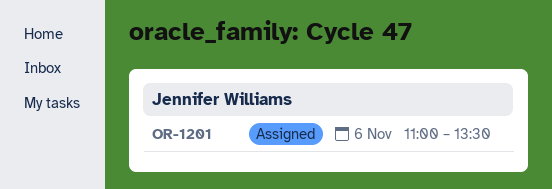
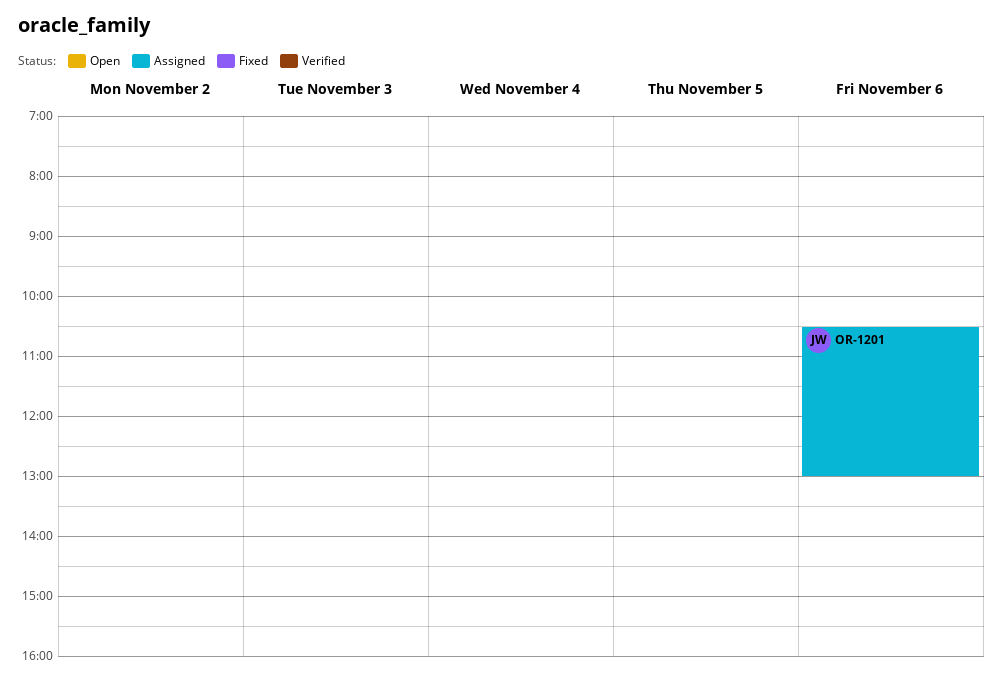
OR-1201, begins: 11:00 -> 10:30
OR-1201, ends: 13:30 -> 13:00

